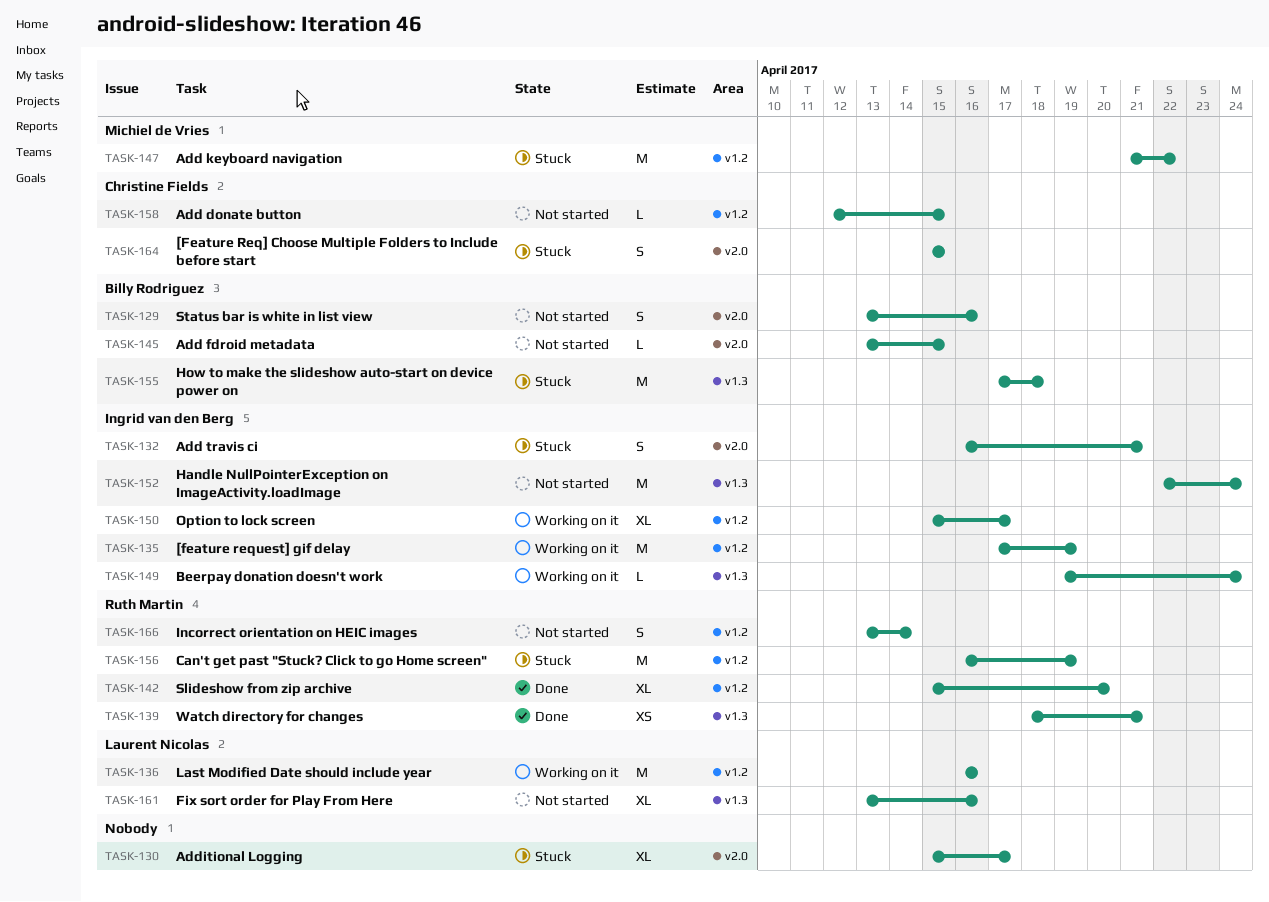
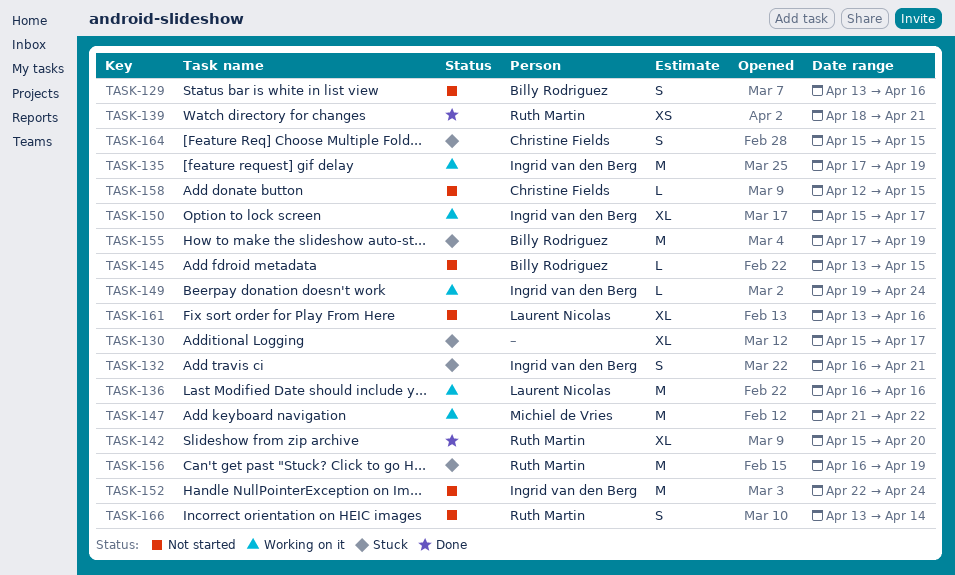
TASK-147, status: Stuck -> Working on it
TASK-155, due: Apr 18 -> Apr 19

